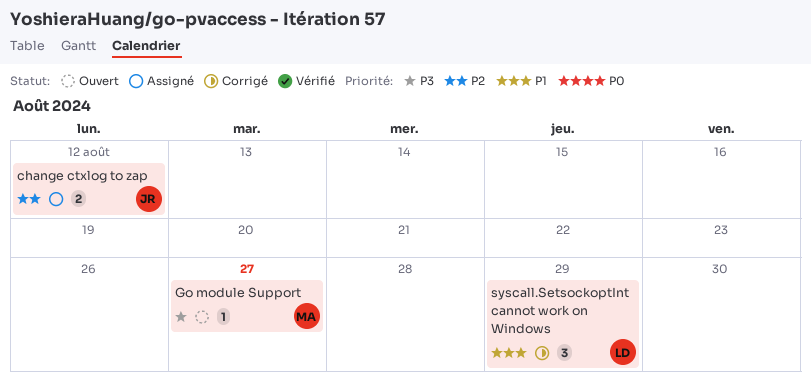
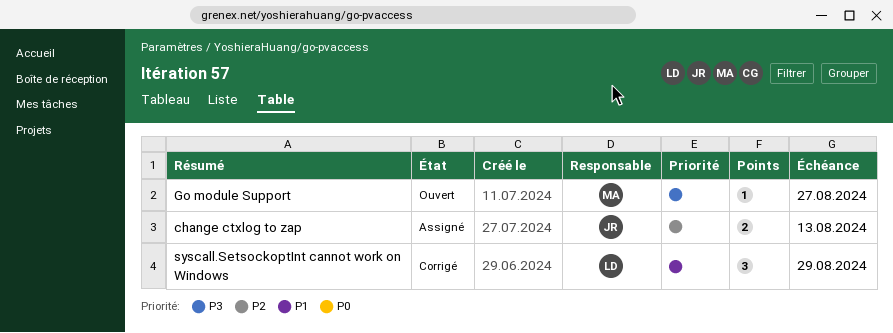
change ctxlog to zap, due: Aug 12 -> Aug 13

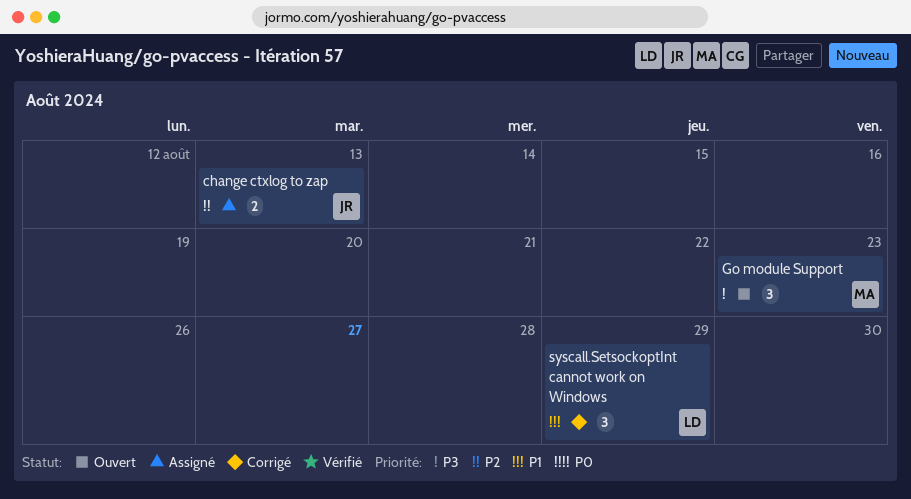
Go module Support, estimate: 1 -> 3
Go module Support, due: Aug 27 -> Aug 23

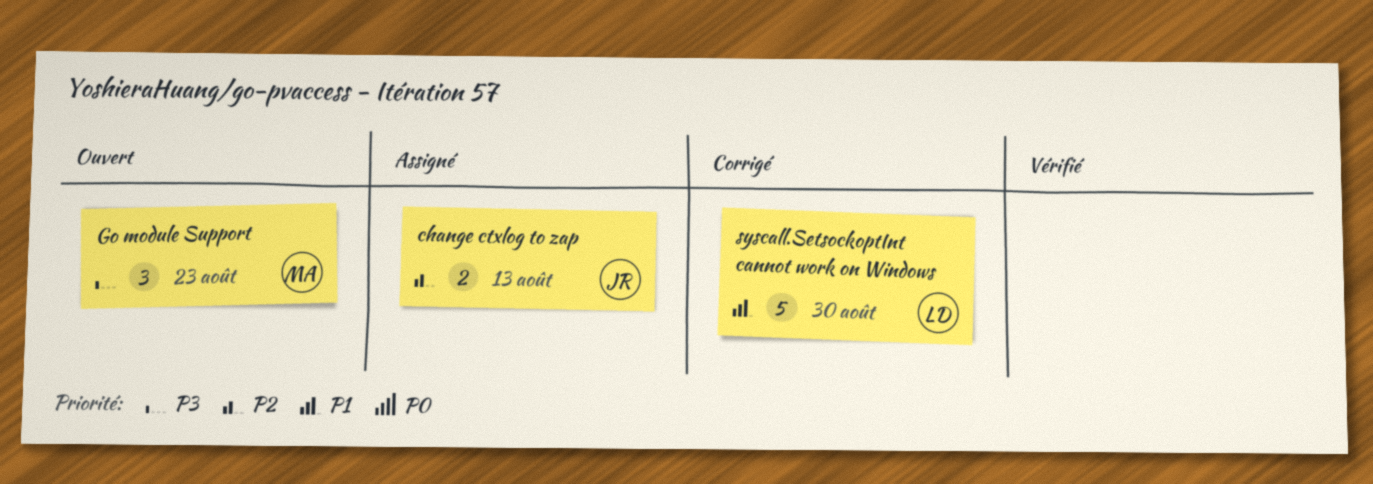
syscall.SetsockoptInt cannot work on Windows, estimate: 3 -> 5
syscall.SetsockoptInt cannot work on Windows, due: Aug 29 -> Aug 30

